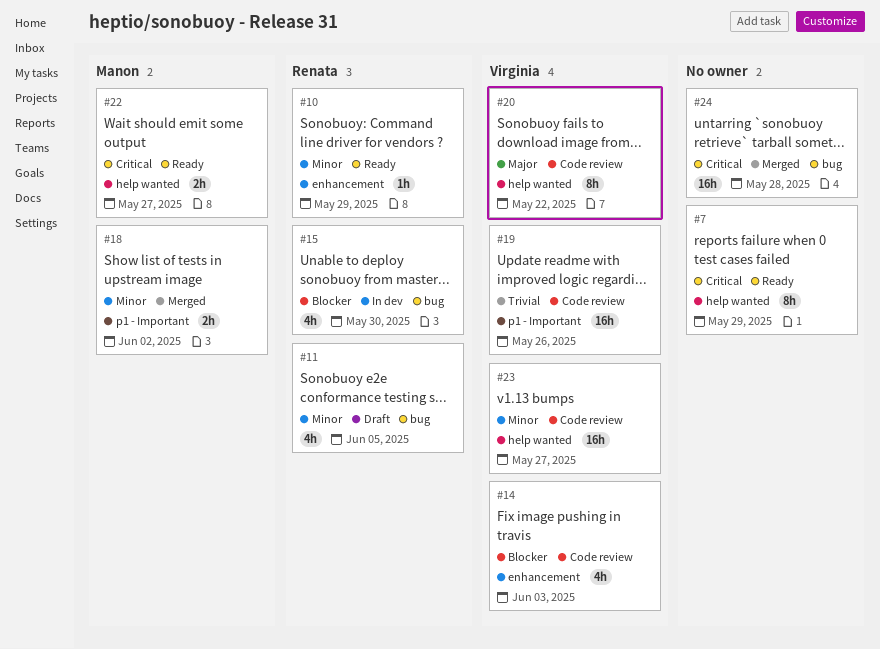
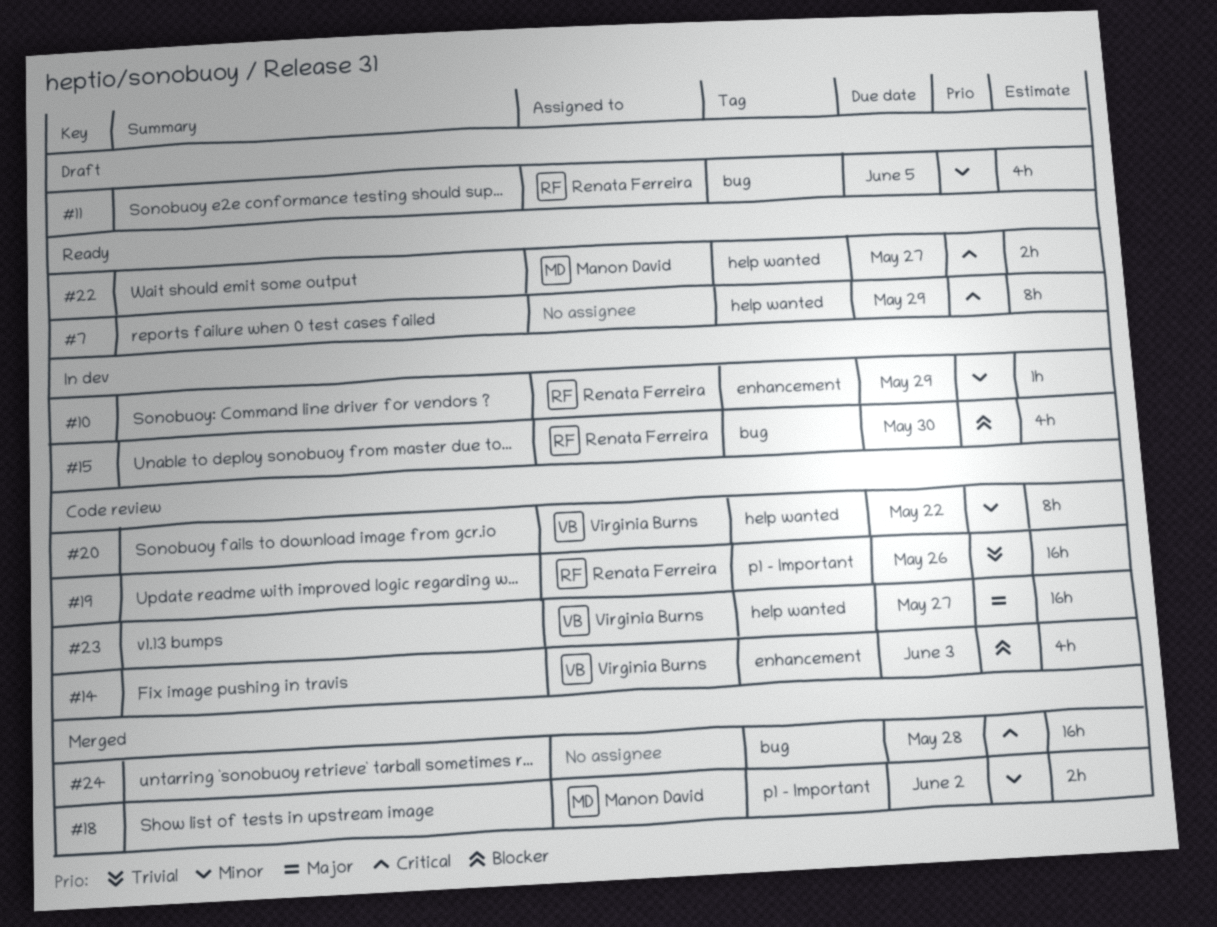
#10, status: Ready -> In dev
#19, owner: Virginia Burns -> Renata Ferreira
#20, priority: Major -> Minor
#23, priority: Minor -> Major

